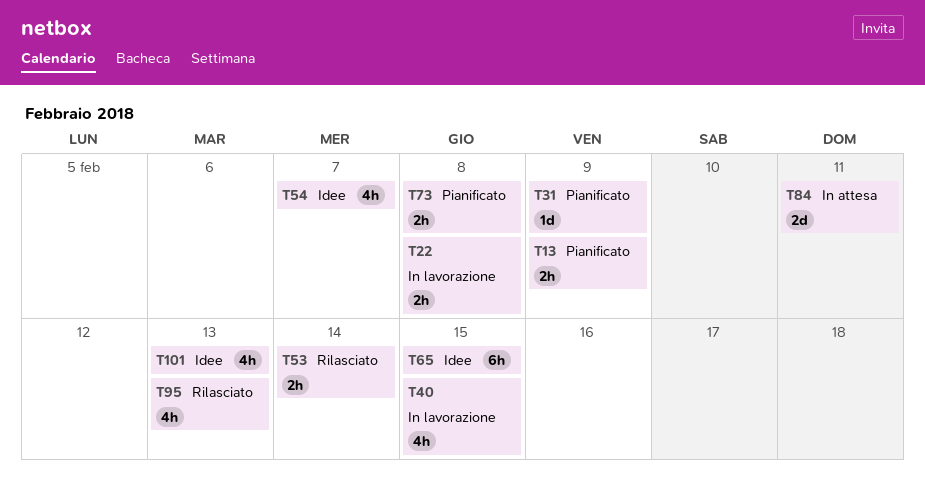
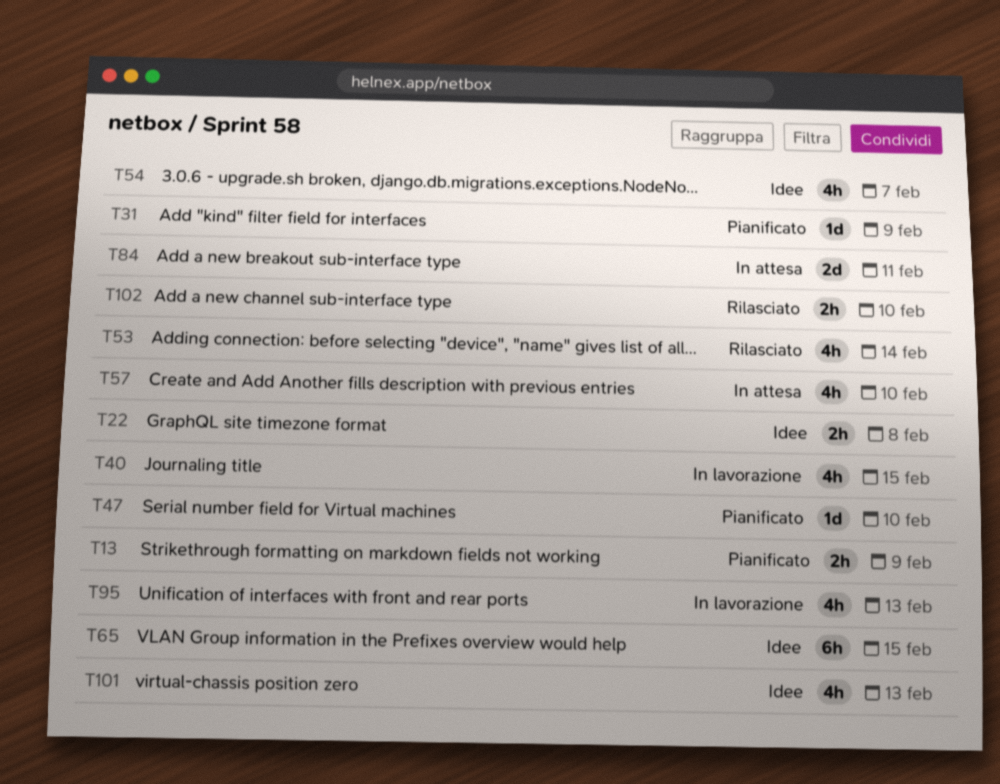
T22, status: In lavorazione -> Idee
T47: none -> present
T53, estimate: 2h -> 4h
T57: none -> present
T73: present -> none
T95, status: Rilasciato -> In lavorazione
T102: none -> present

